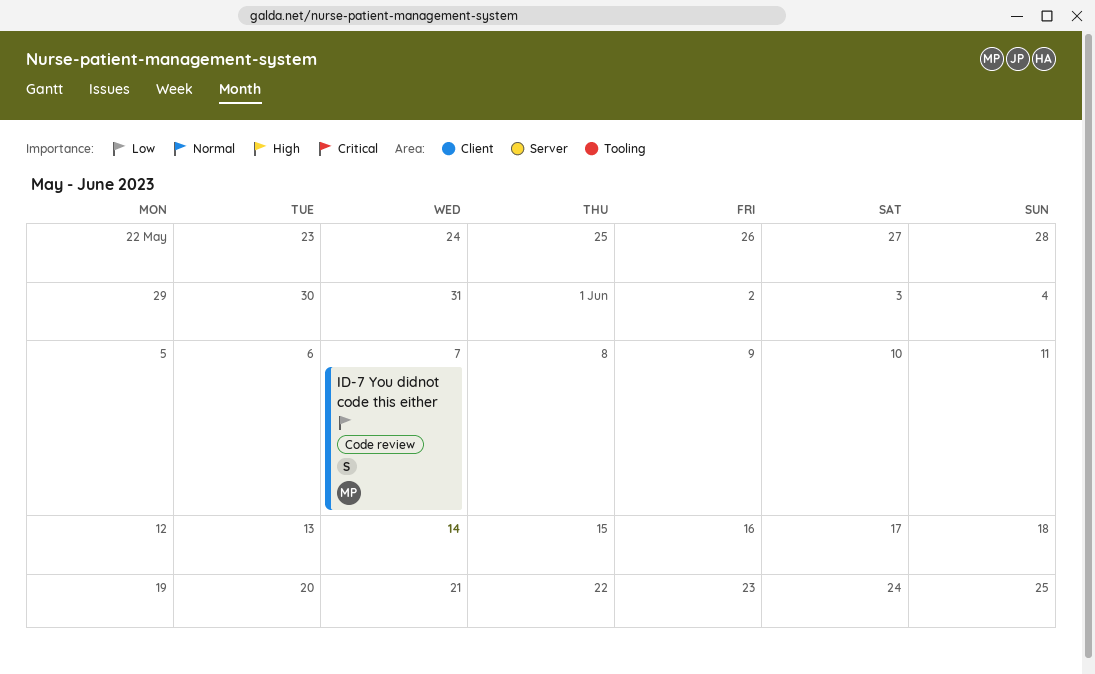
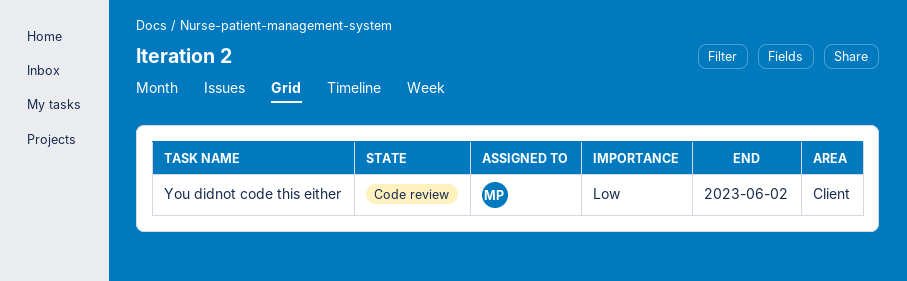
You didnot code this either, due: Jun 7 -> Jun 2

